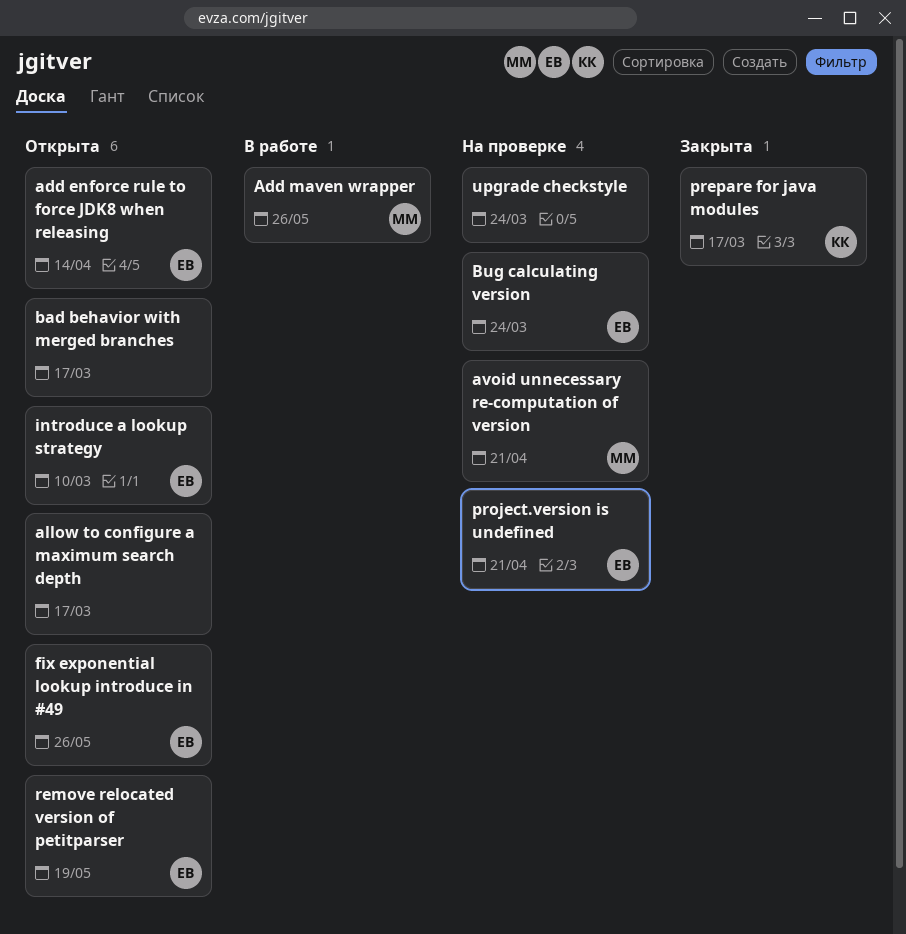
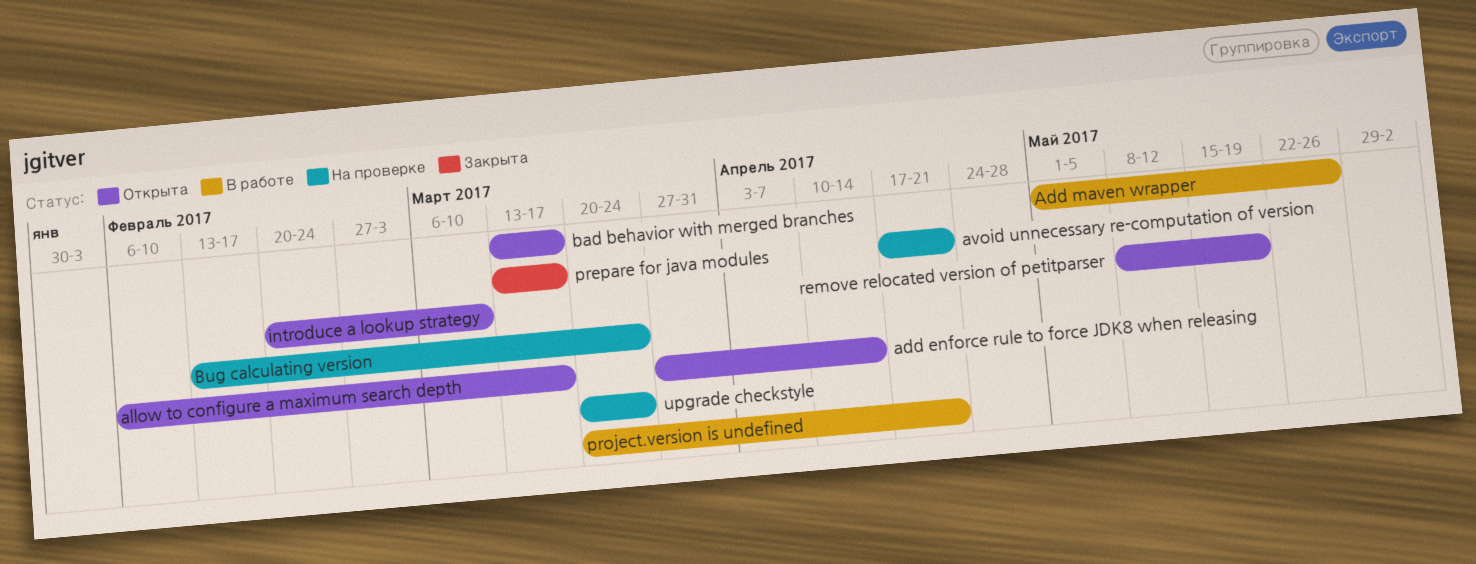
fix exponential lookup introduce in #49: present -> none
project.version is undefined, status: На проверке -> В работе

